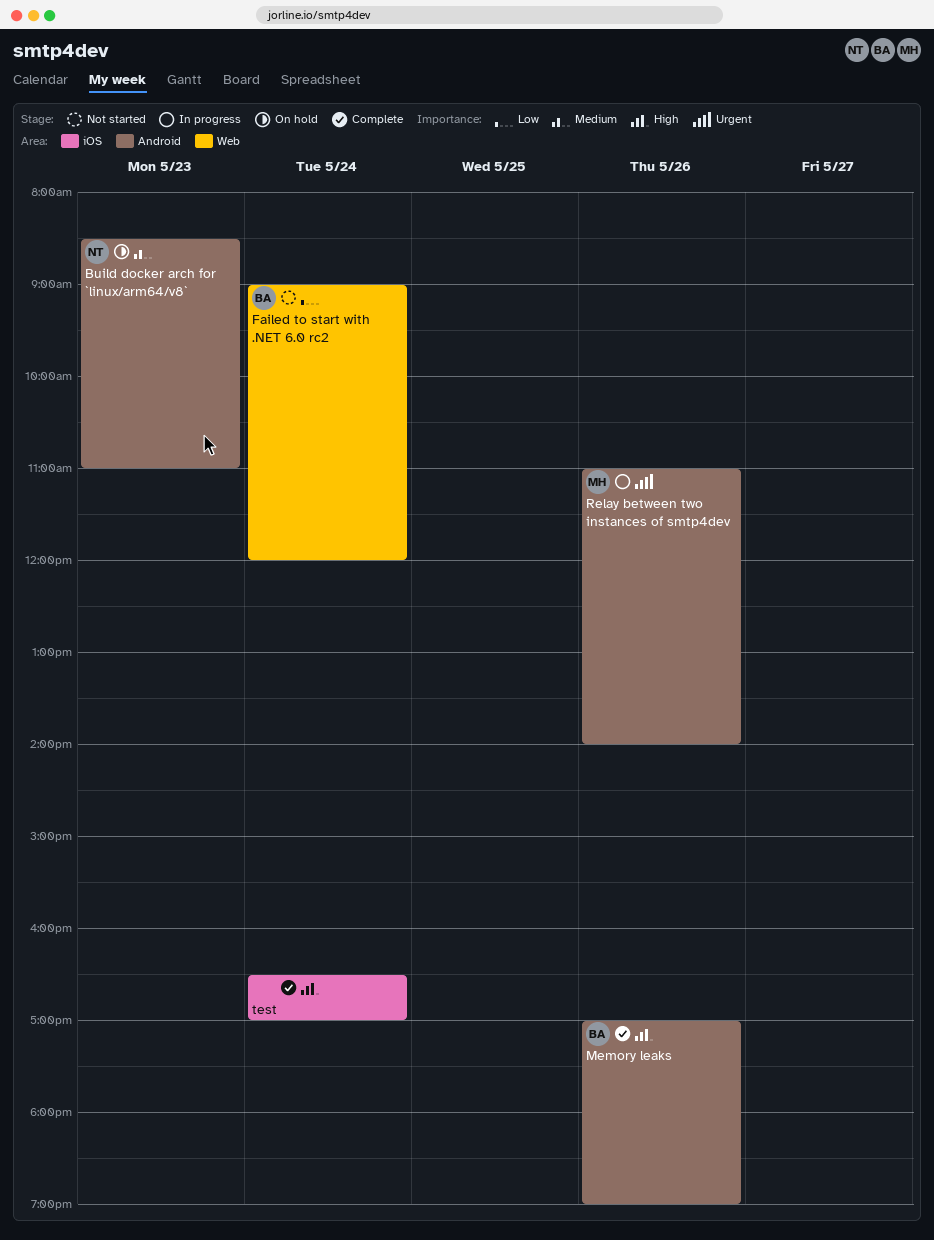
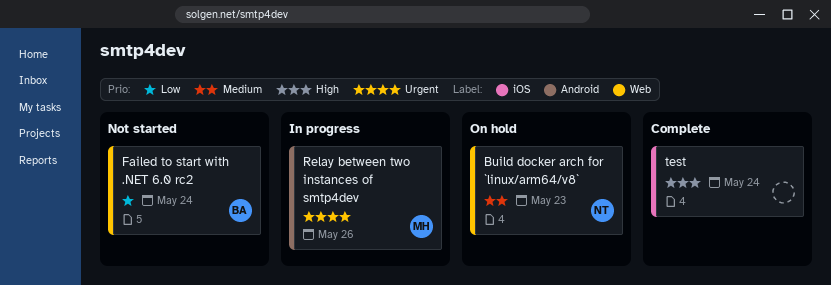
Build docker arch for `linux/arm64/v8`, label: Android -> Web
Memory leaks: present -> none

